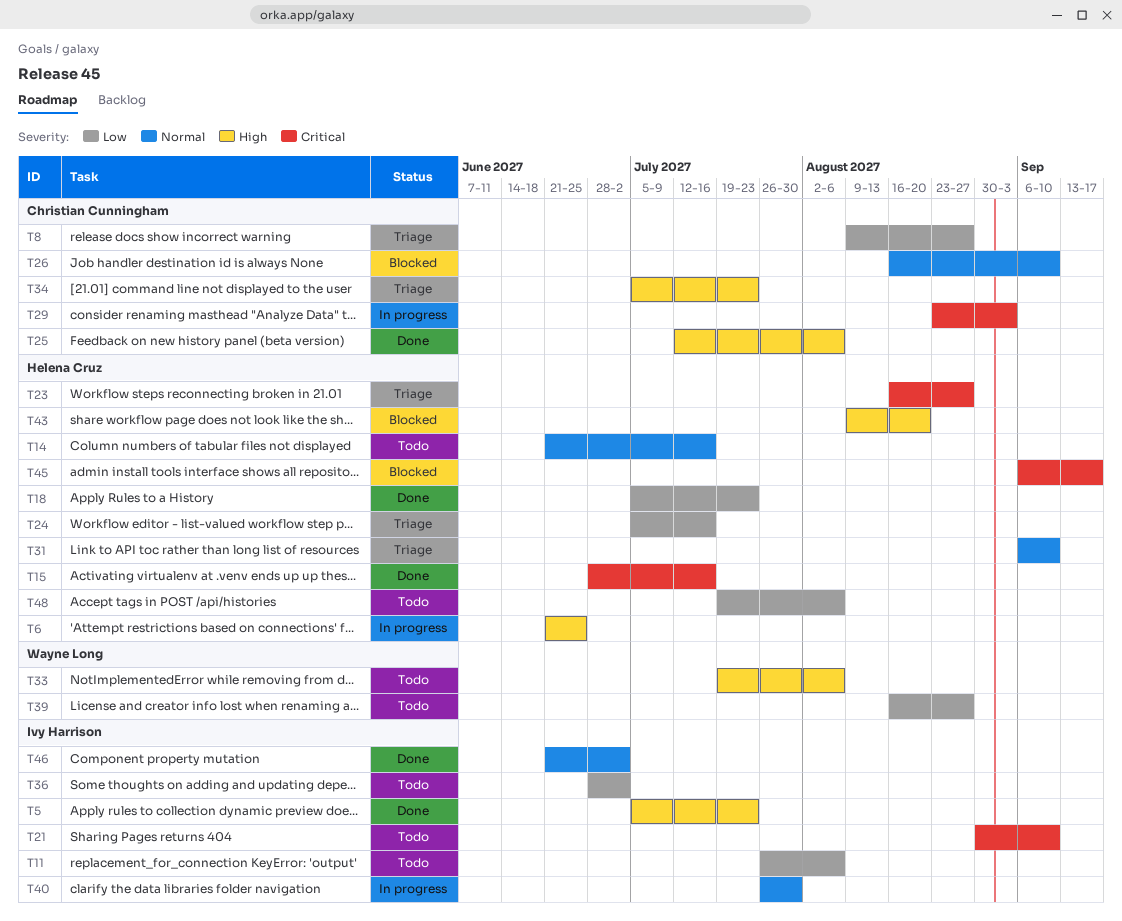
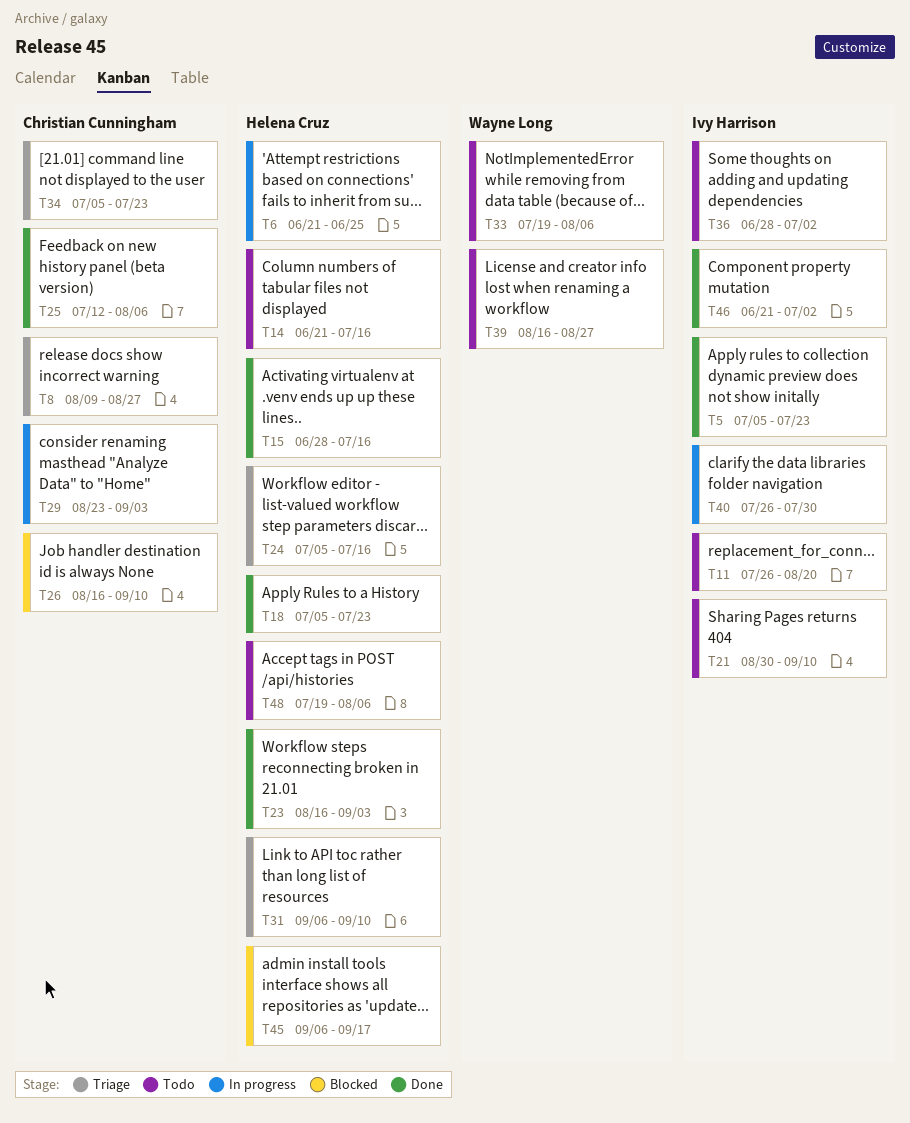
T11, due: Aug 6 -> Aug 20
T23, status: Triage -> Done
T23, due: Aug 27 -> Sep 3
T43: present -> none

